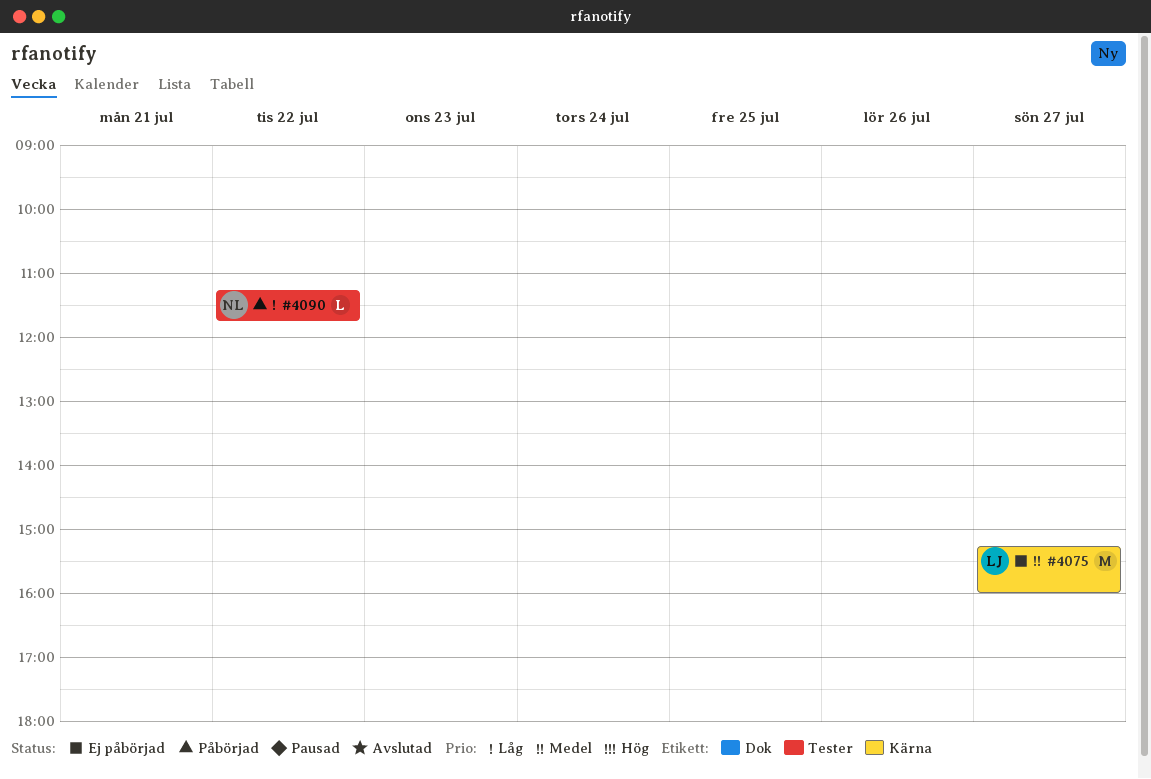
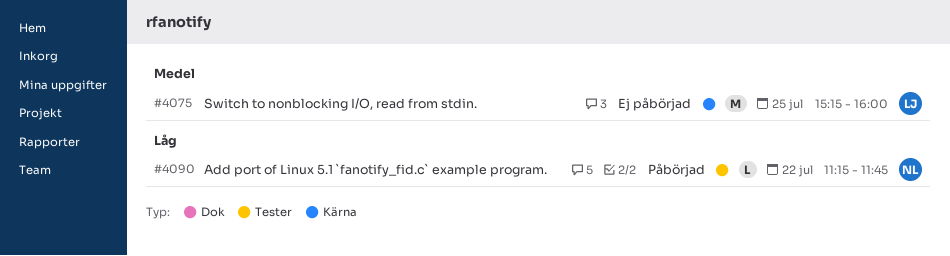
#4075, day: Jul 27 -> Jul 25

